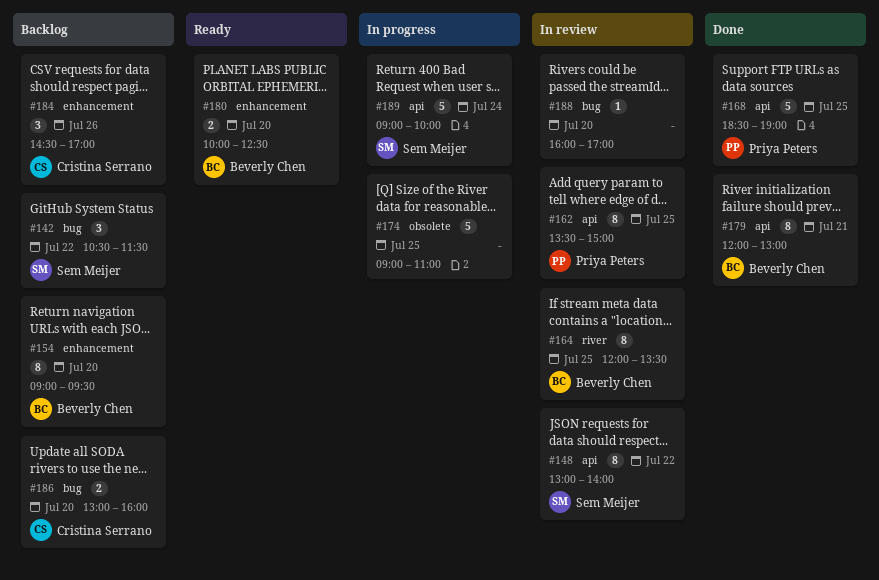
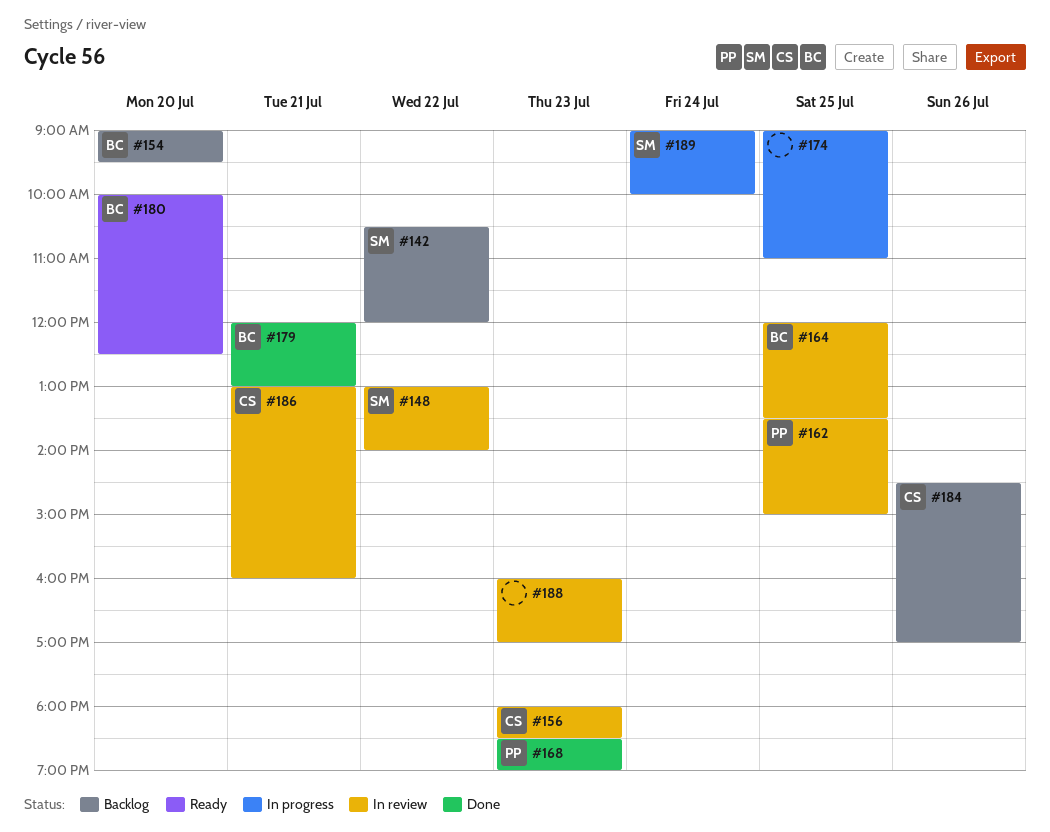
#142, ends: 11:30 -> 12:00
#156: none -> present
#168, day: Jul 25 -> Jul 23
#186, status: Backlog -> In review
#186, day: Jul 20 -> Jul 21
#188, day: Jul 20 -> Jul 23

